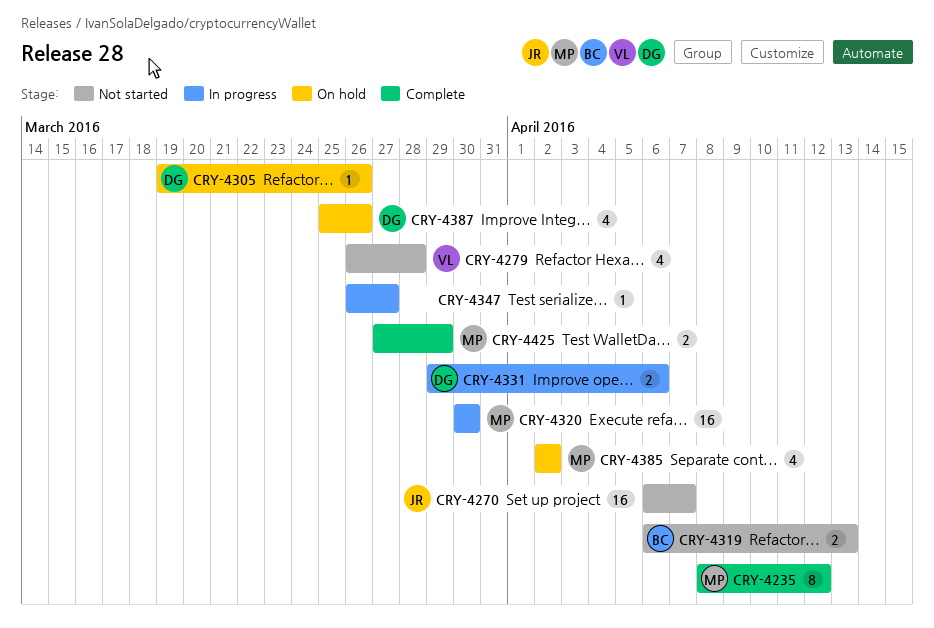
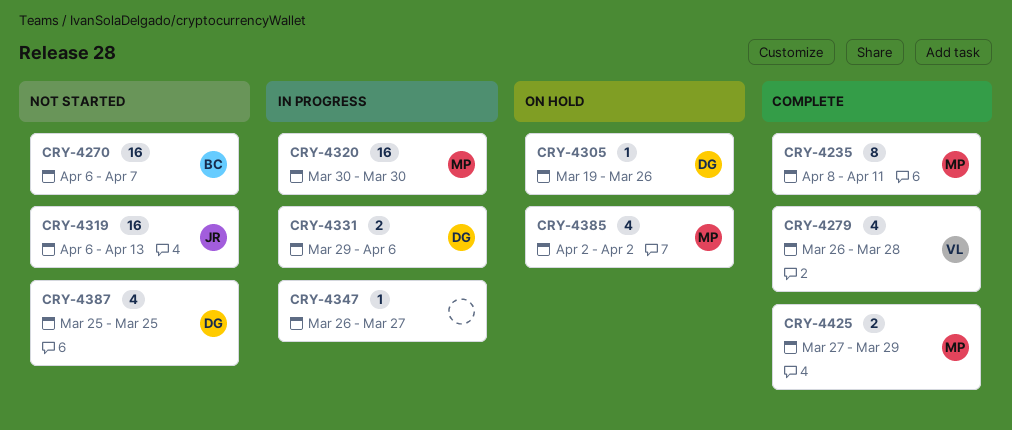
CRY-4235, due: Apr 12 -> Apr 11
CRY-4270, owner: JR -> BC
CRY-4279, status: Not started -> Complete
CRY-4319, owner: BC -> JR
CRY-4319, estimate: 2 -> 16
CRY-4387, status: On hold -> Not started
CRY-4387, due: Mar 26 -> Mar 25

